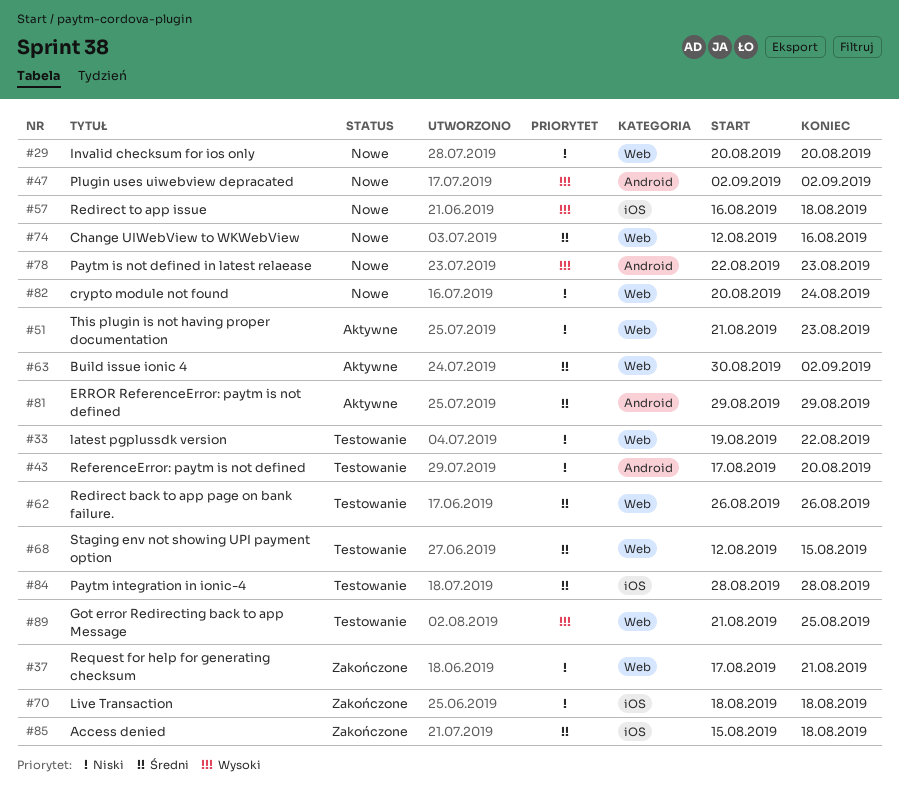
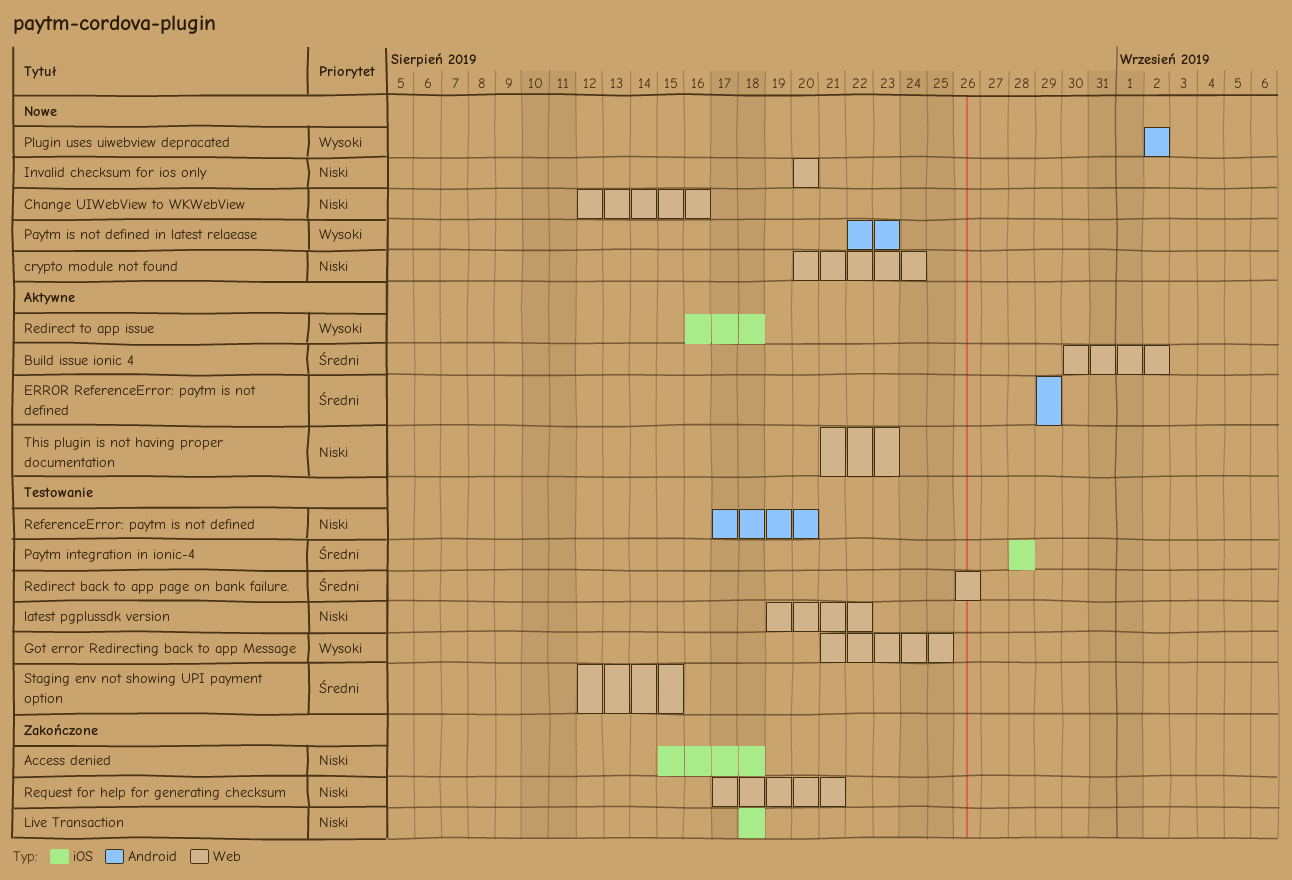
Access denied, priority: Średni -> Niski
Change UIWebView to WKWebView, priority: Średni -> Niski
Redirect to app issue, status: Nowe -> Aktywne

